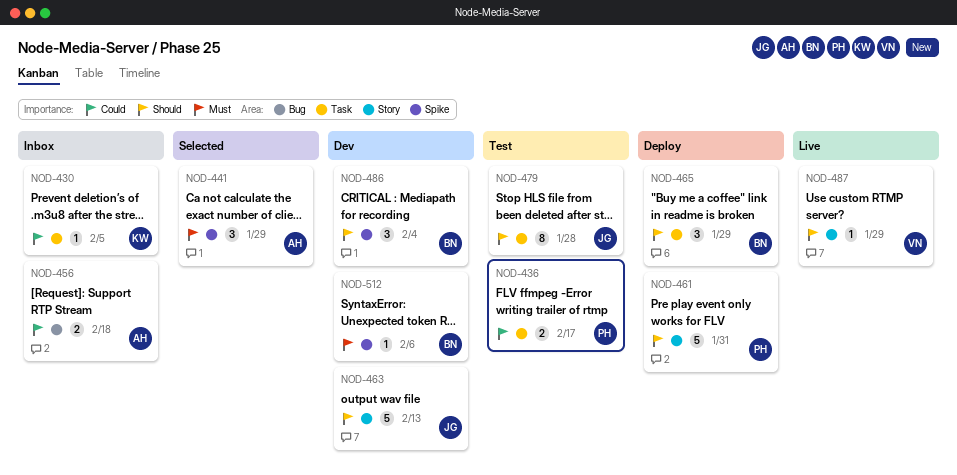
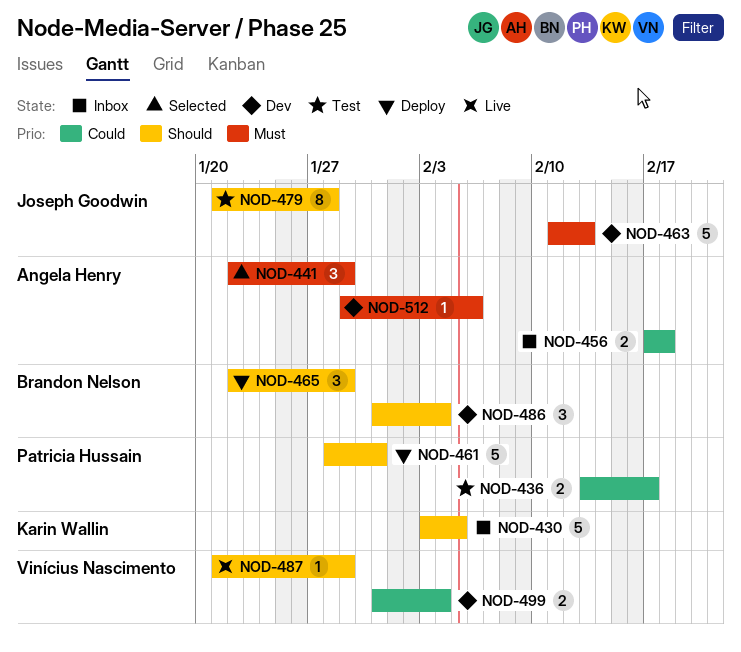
NOD-430, priority: Could -> Should
NOD-430, estimate: 1 -> 5
NOD-463, priority: Should -> Must
NOD-499: none -> present
NOD-512, owner: Brandon Nelson -> Angela Henry

